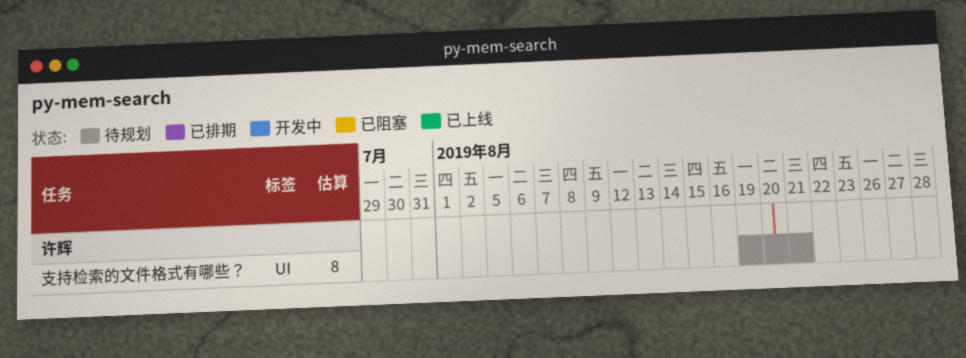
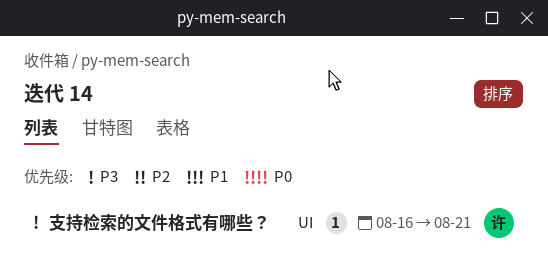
支持检索的文件格式有哪些？, estimate: 8 -> 1
支持检索的文件格式有哪些？, start: Aug 19 -> Aug 16

